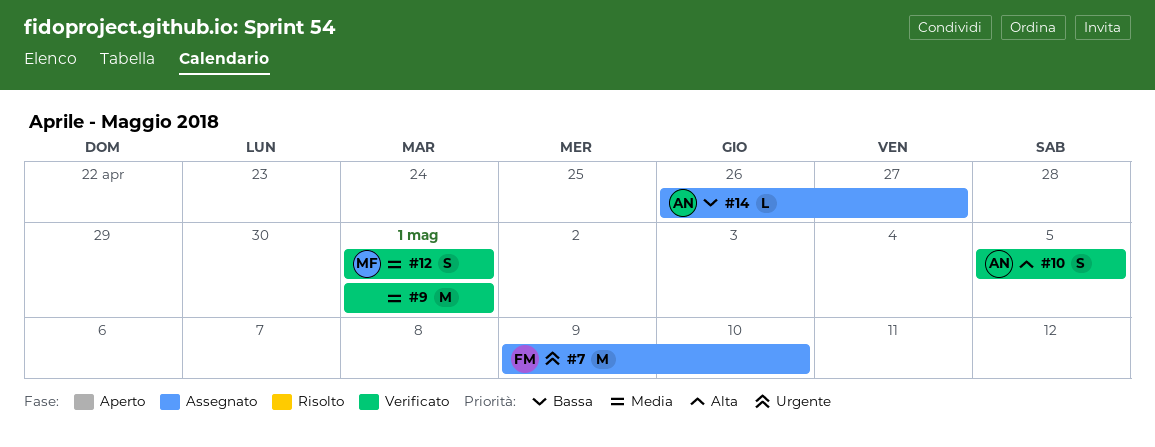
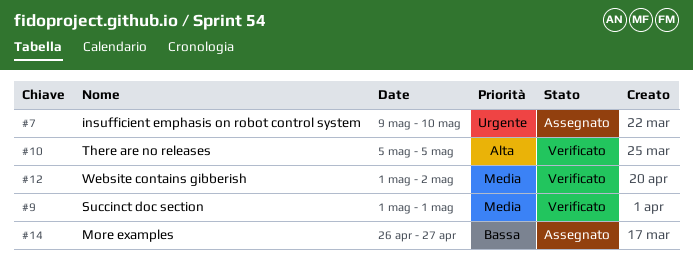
#12, due: May 1 -> May 2

